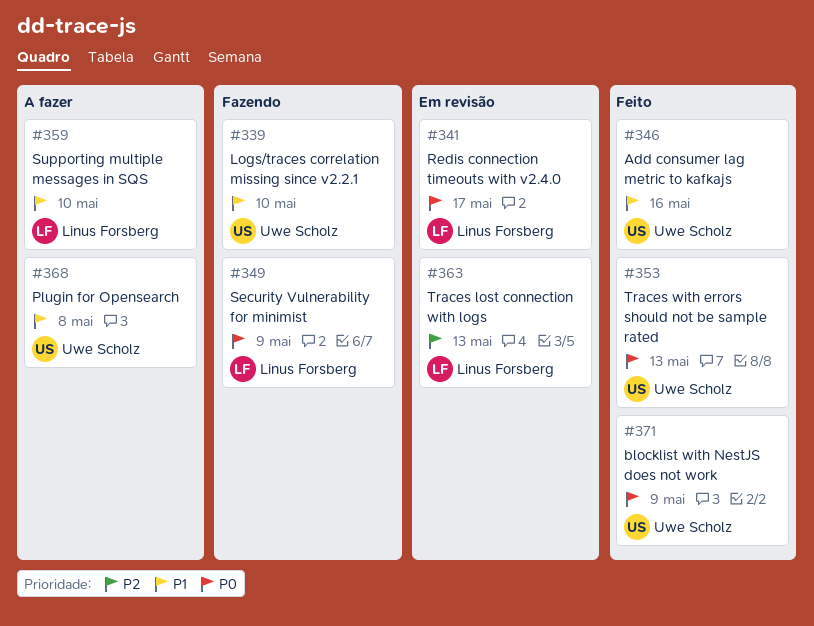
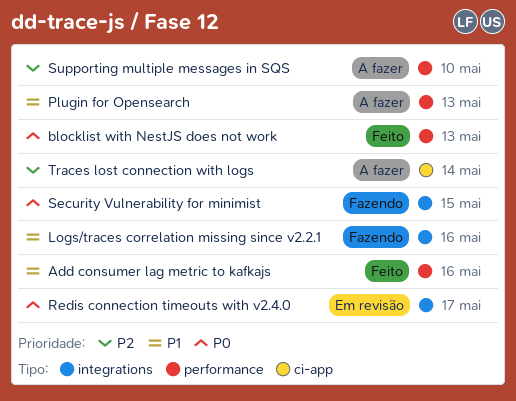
blocklist with NestJS does not work, due: May 9 -> May 13
Logs/traces correlation missing since v2.2.1, due: May 10 -> May 16
Plugin for Opensearch, due: May 8 -> May 13
Security Vulnerability for minimist, due: May 9 -> May 15
Supporting multiple messages in SQS, priority: P1 -> P2
Traces lost connection with logs, status: Em revisão -> A fazer
Traces lost connection with logs, due: May 13 -> May 14
Traces with errors should not be sample rated: present -> none

